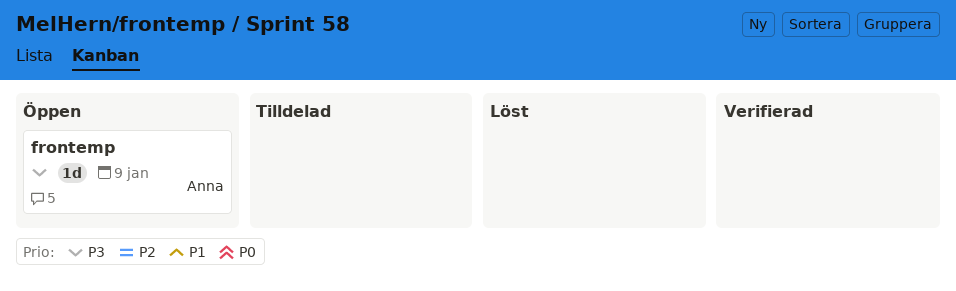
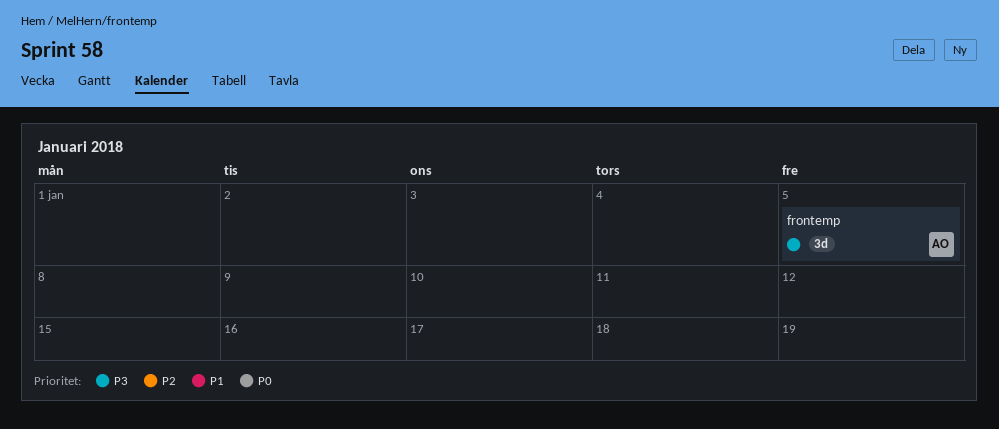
frontemp, estimate: 1d -> 3d
frontemp, due: Jan 9 -> Jan 5

